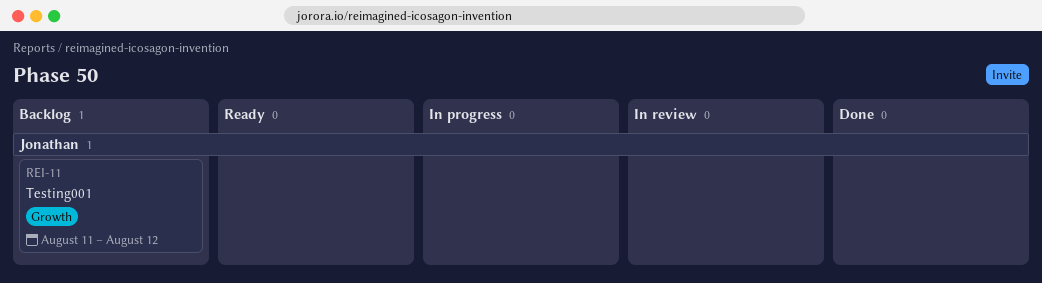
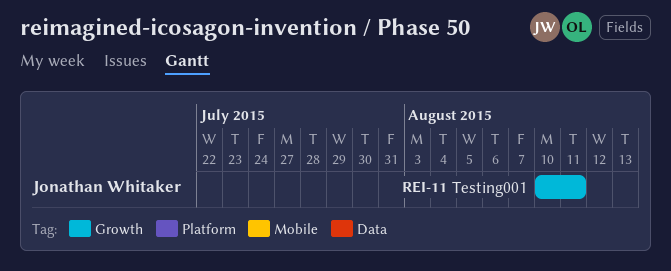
REI-11, start: Aug 11 -> Aug 10
REI-11, due: Aug 12 -> Aug 11

